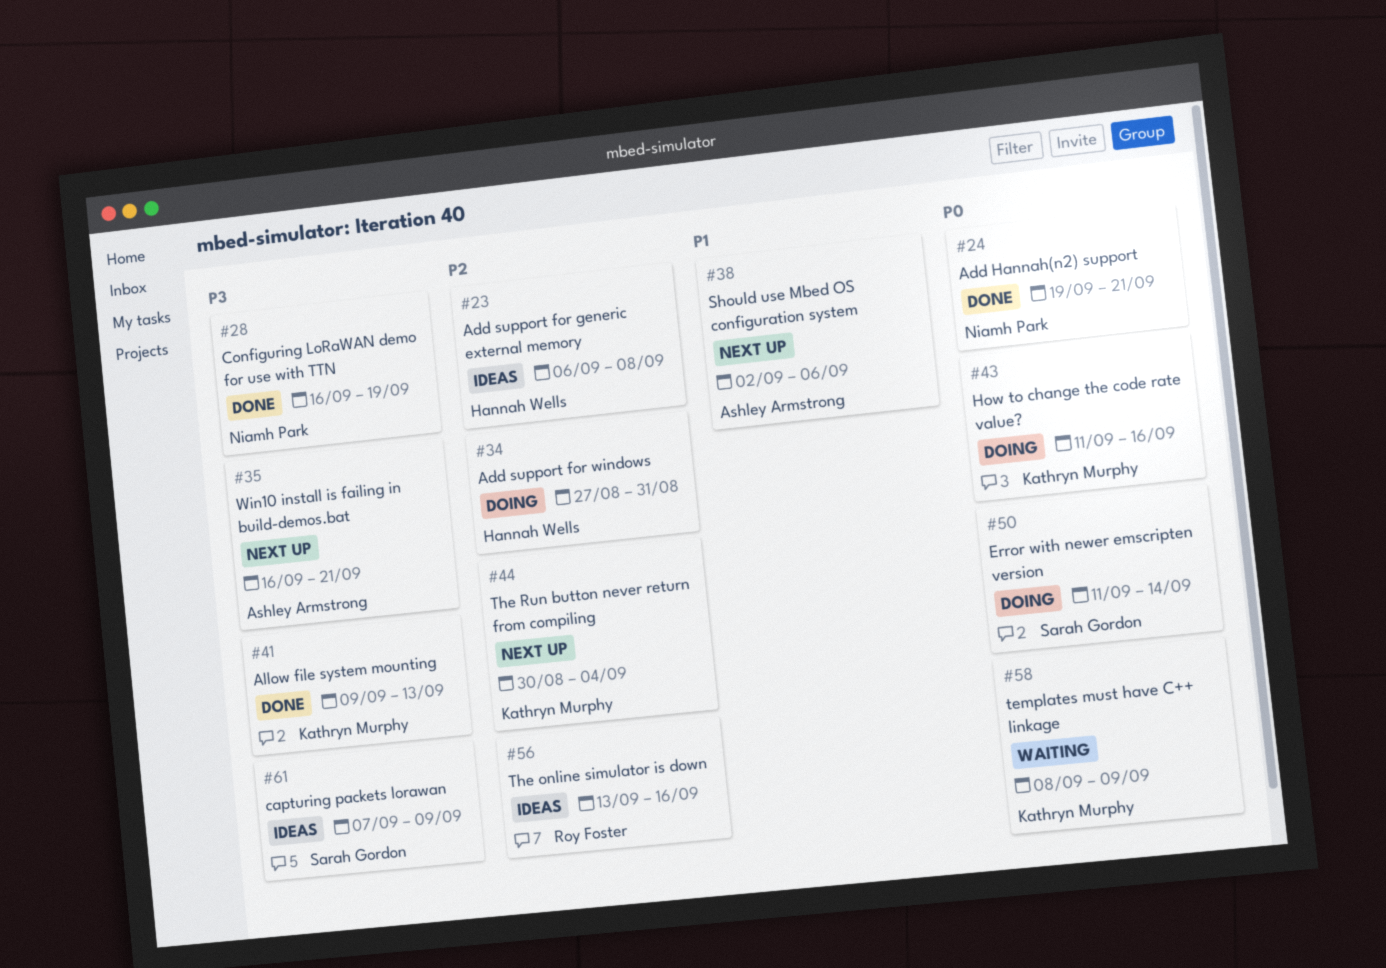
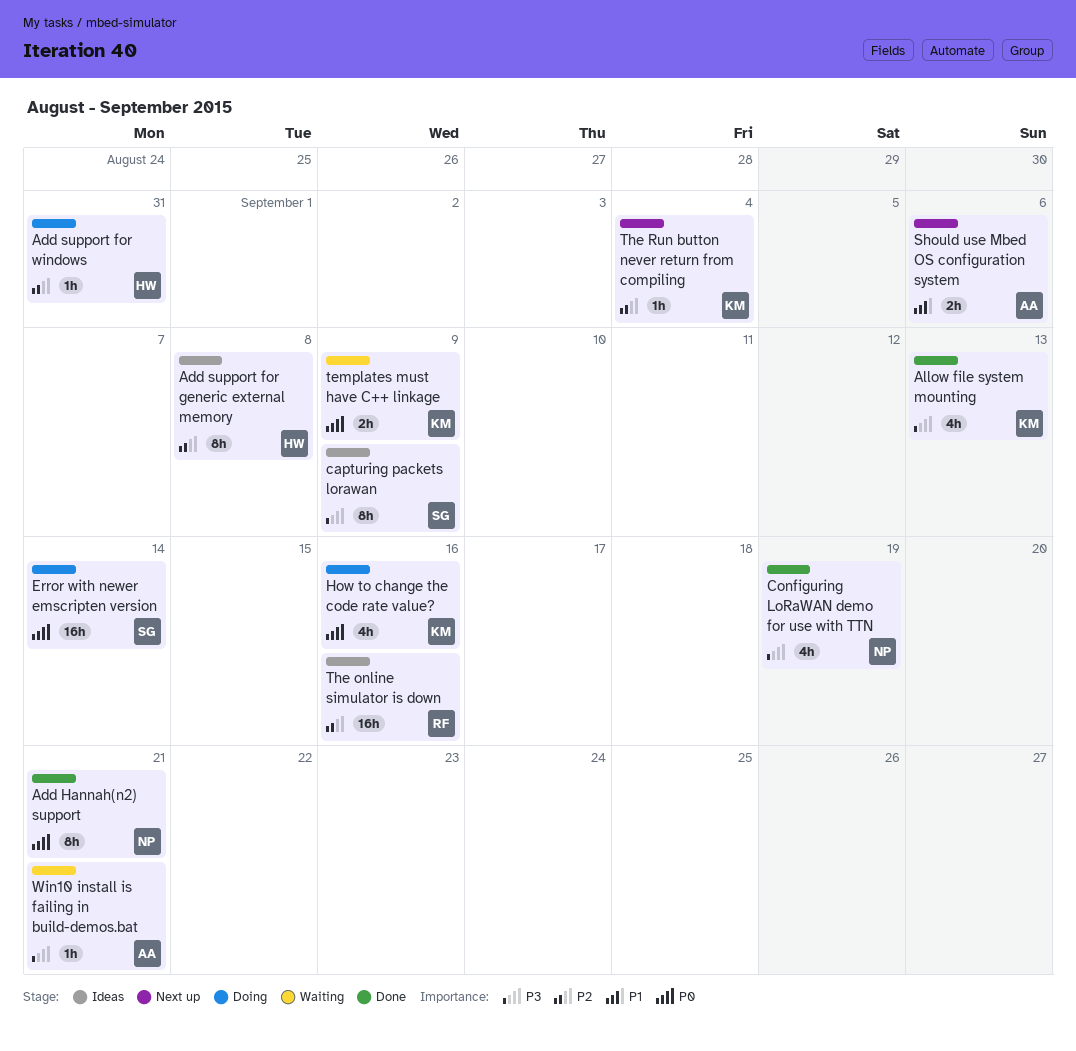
Win10 install is failing in build-demos.bat, status: Next up -> Waiting

